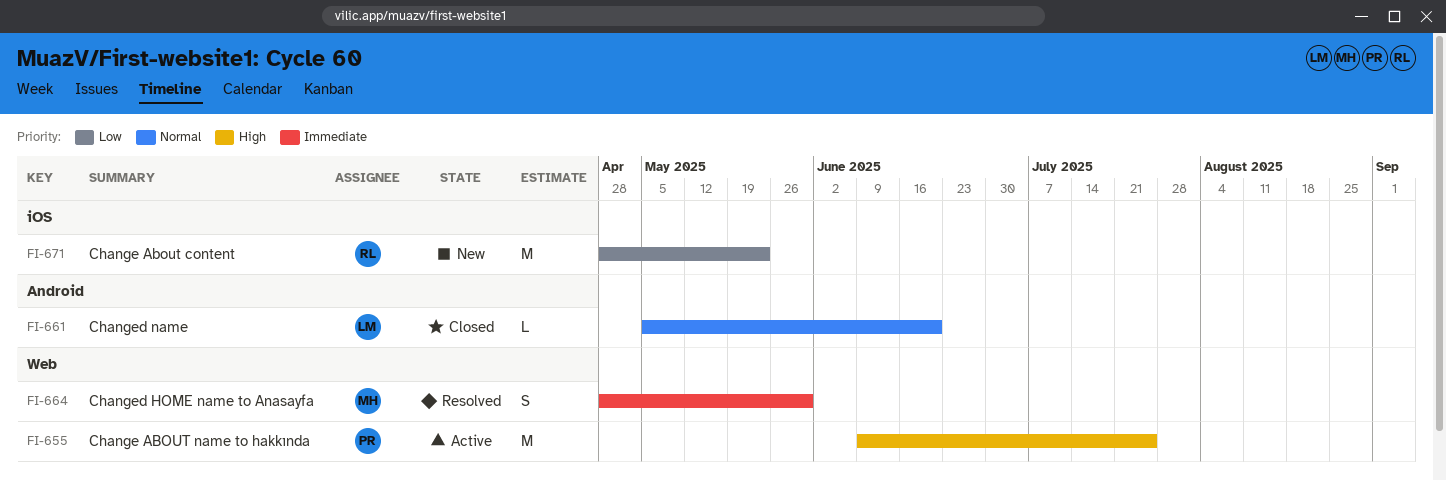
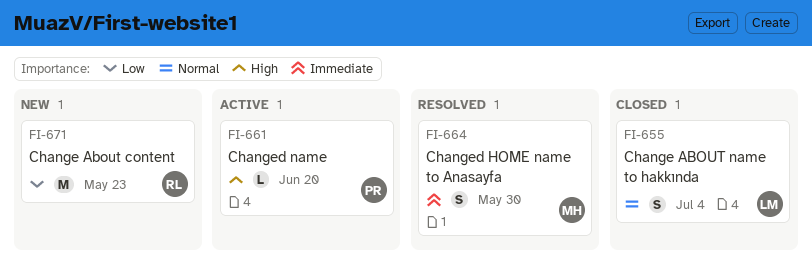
FI-655, status: Active -> Closed
FI-655, owner: PR -> LM
FI-655, priority: High -> Normal
FI-655, estimate: M -> S
FI-655, due: Jul 25 -> Jul 4
FI-661, status: Closed -> Active
FI-661, owner: LM -> PR
FI-661, priority: Normal -> High

